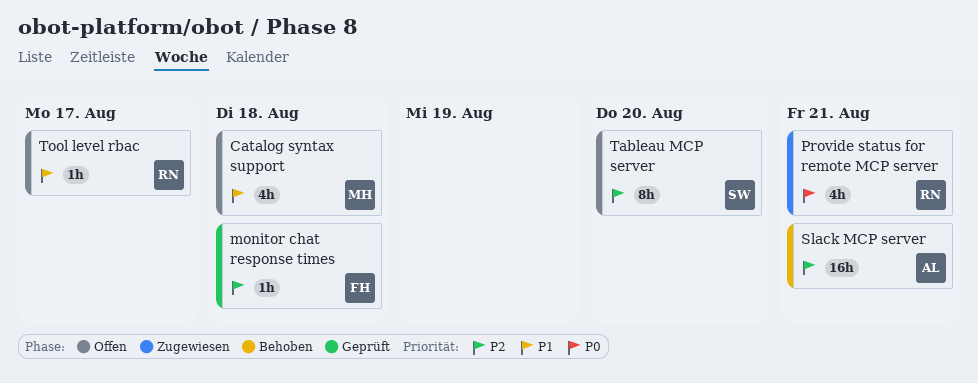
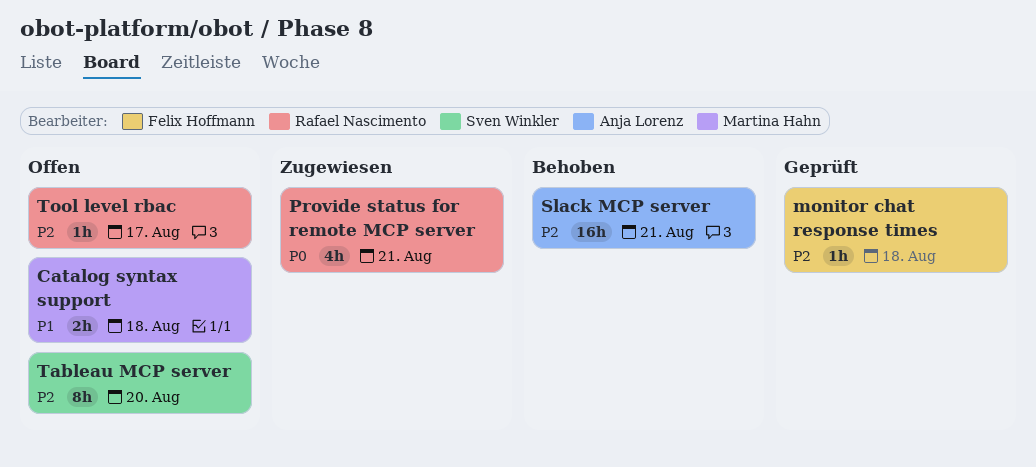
Catalog syntax support, estimate: 4h -> 2h
Tool level rbac, priority: P1 -> P2

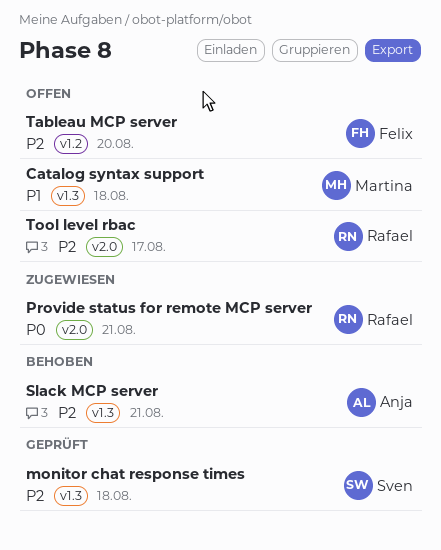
monitor chat response times, owner: Felix Hoffmann -> Sven Winkler
Tableau MCP server, owner: Sven Winkler -> Felix Hoffmann

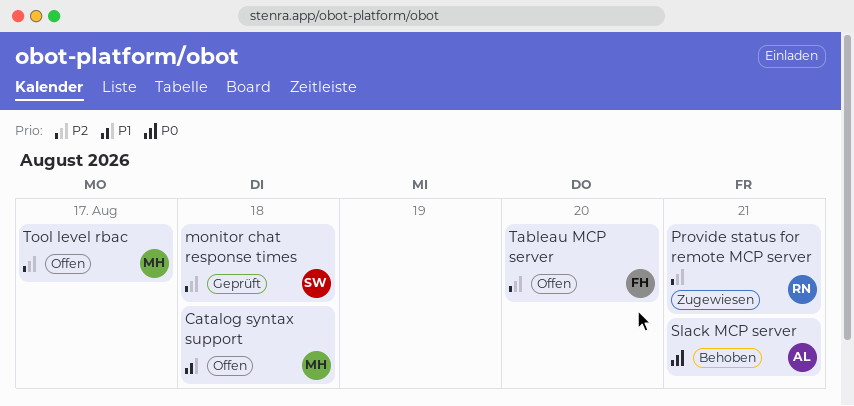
Provide status for remote MCP server, priority: P0 -> P2
Slack MCP server, priority: P2 -> P0
Tool level rbac, owner: Rafael -> Martina

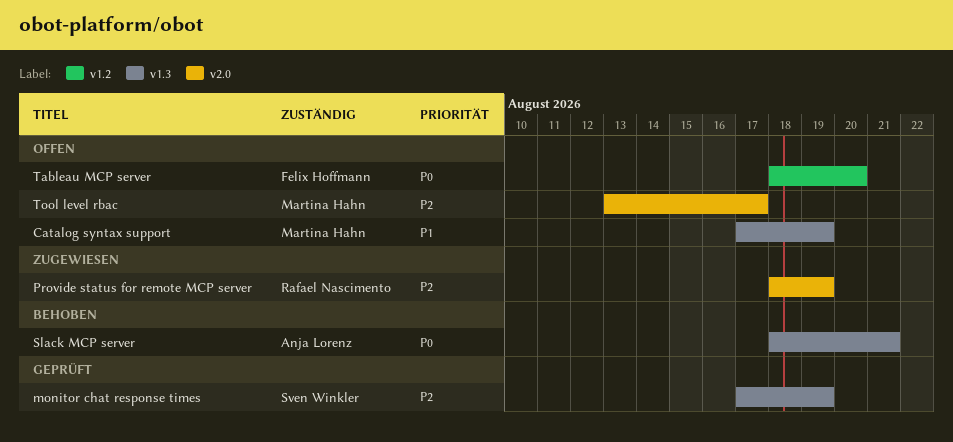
Catalog syntax support, due: Aug 18 -> Aug 19
monitor chat response times, due: Aug 18 -> Aug 19
Provide status for remote MCP server, due: Aug 21 -> Aug 19
Tableau MCP server, priority: P2 -> P0

